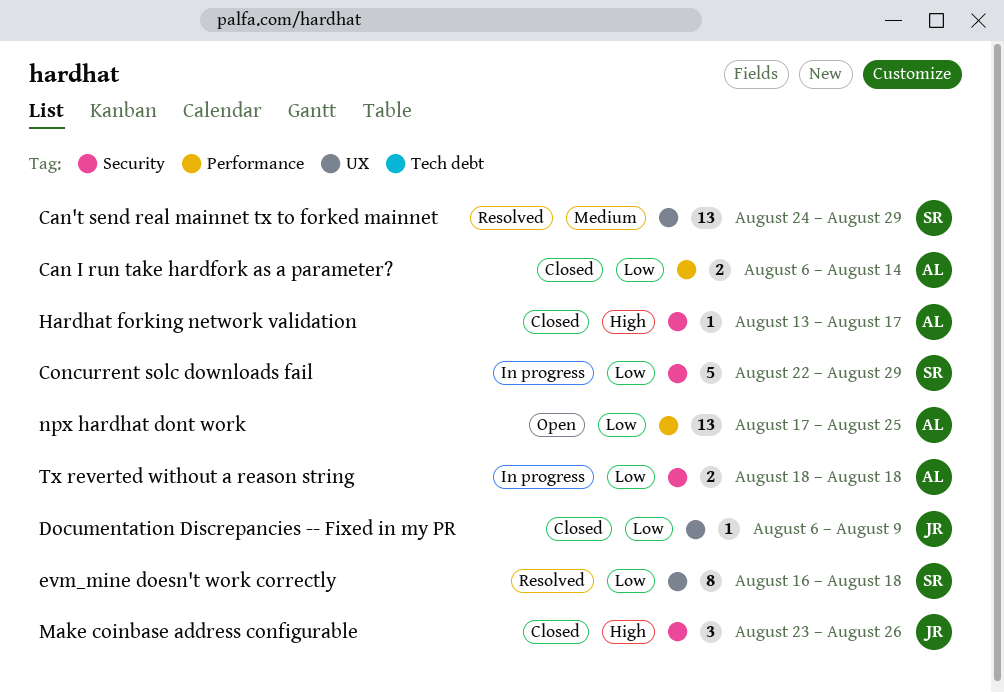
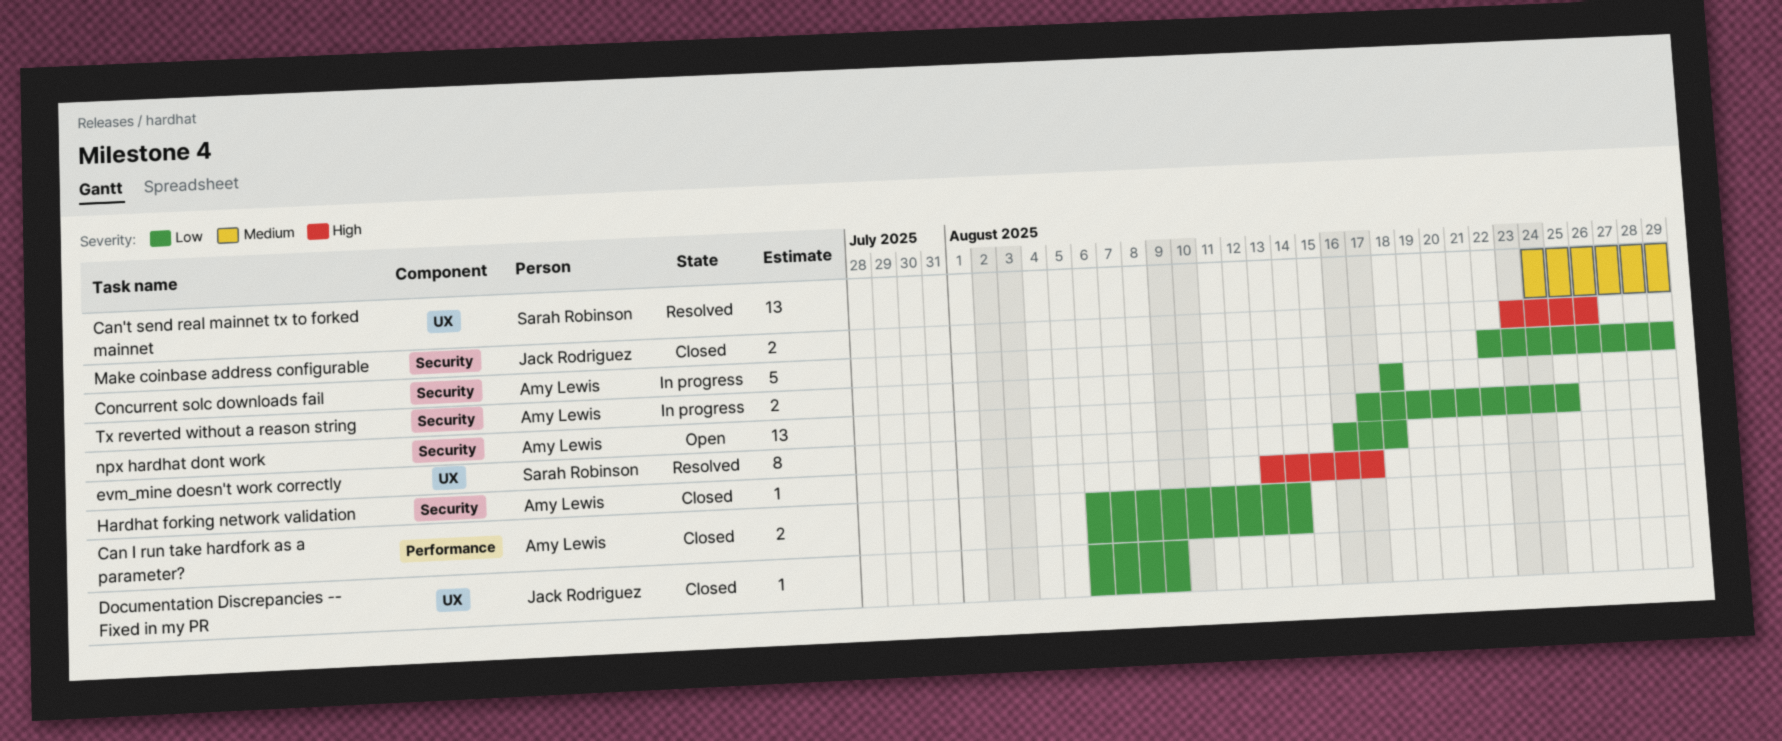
Concurrent solc downloads fail, owner: Sarah Robinson -> Amy Lewis
Make coinbase address configurable, estimate: 3 -> 2
npx hardhat dont work, label: Performance -> Security

